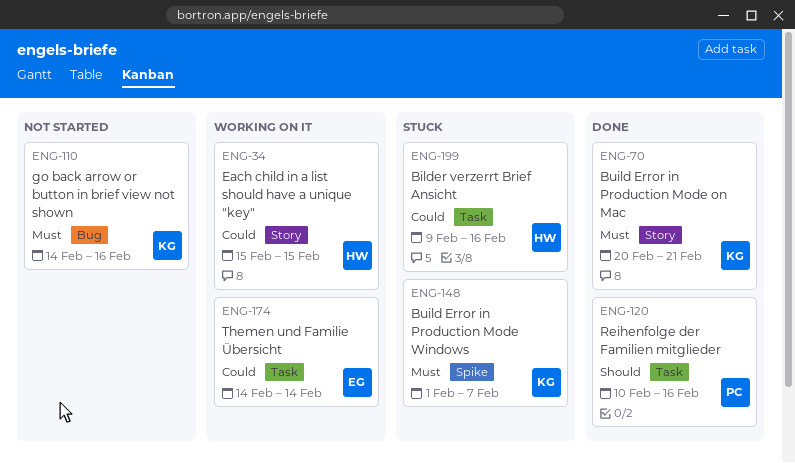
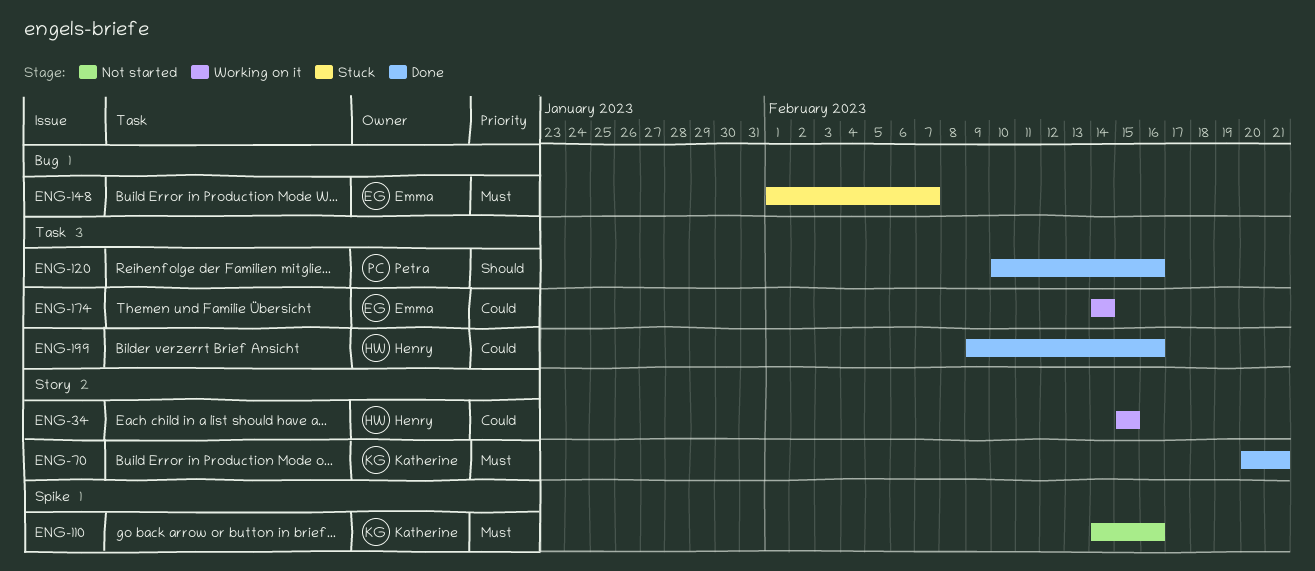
ENG-110, label: Bug -> Spike
ENG-148, owner: Katherine -> Emma
ENG-148, label: Spike -> Bug
ENG-199, status: Stuck -> Done

